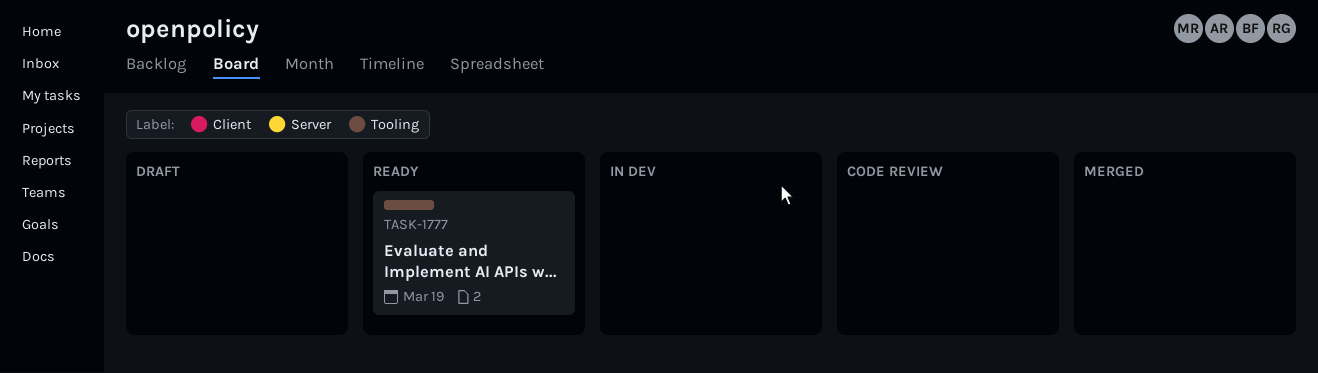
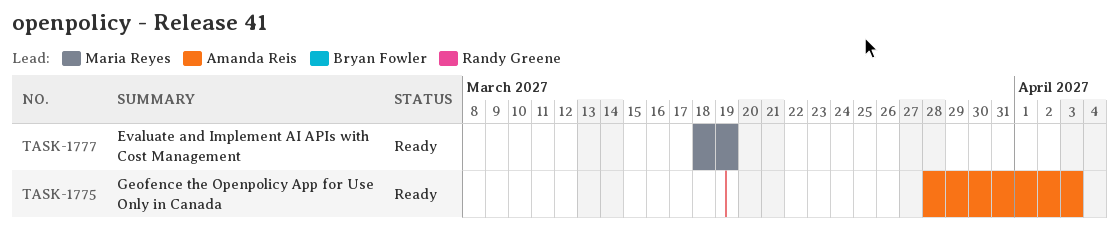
TASK-1775: none -> present

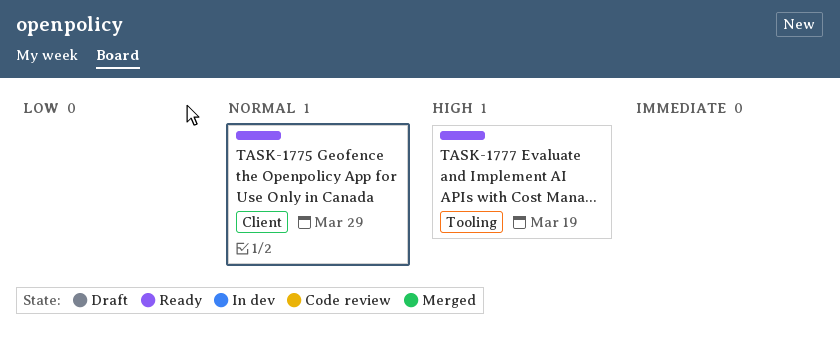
TASK-1775, due: Apr 3 -> Mar 29

